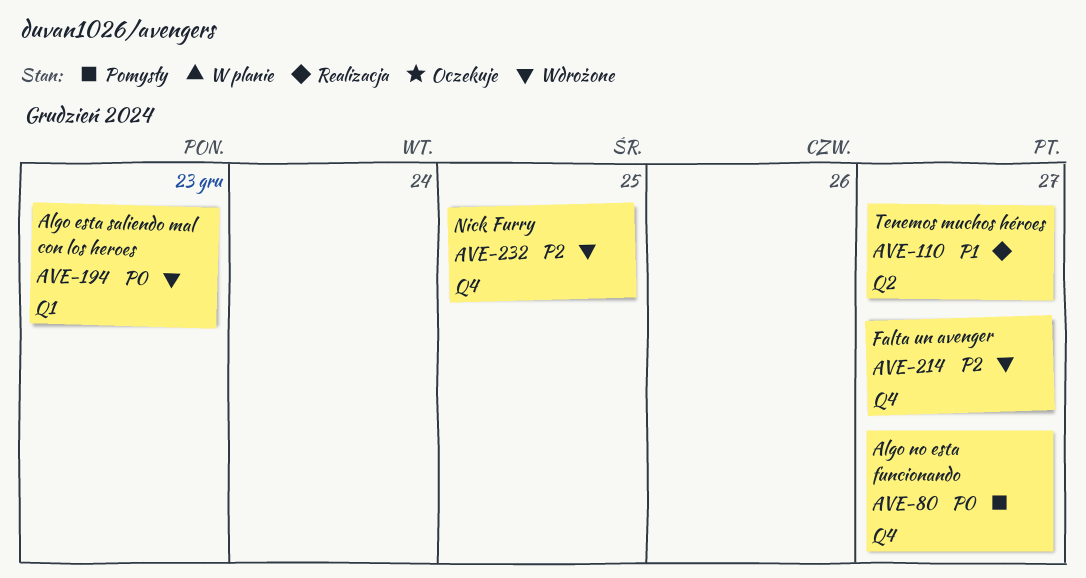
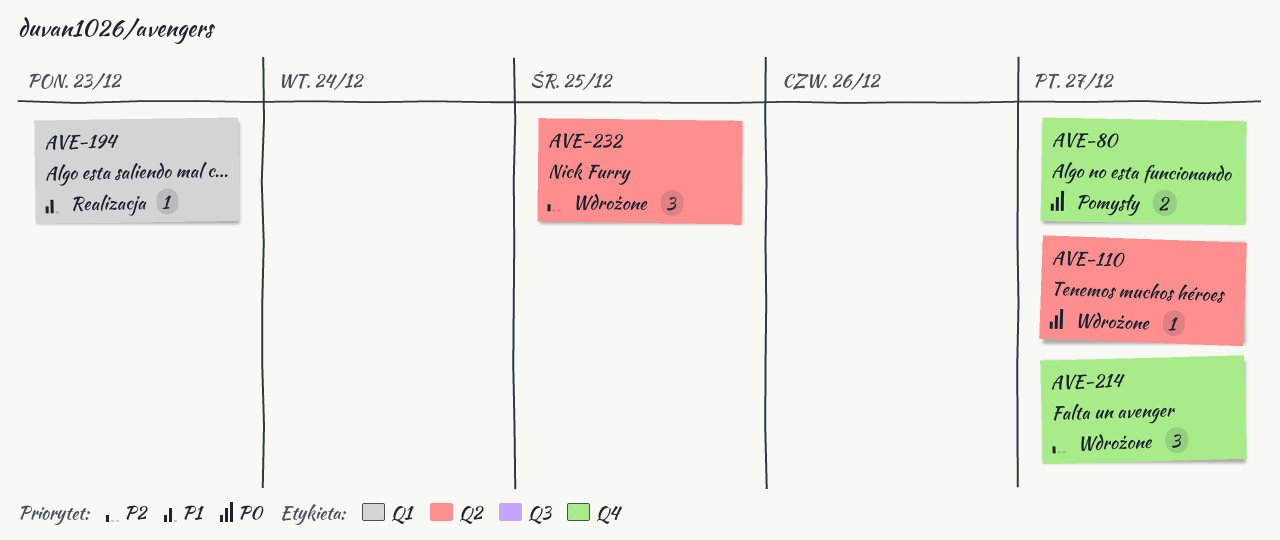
AVE-110, status: Realizacja -> Wdrożone
AVE-110, priority: P1 -> P0
AVE-194, status: Wdrożone -> Realizacja
AVE-194, priority: P0 -> P1
AVE-232, label: Q4 -> Q2

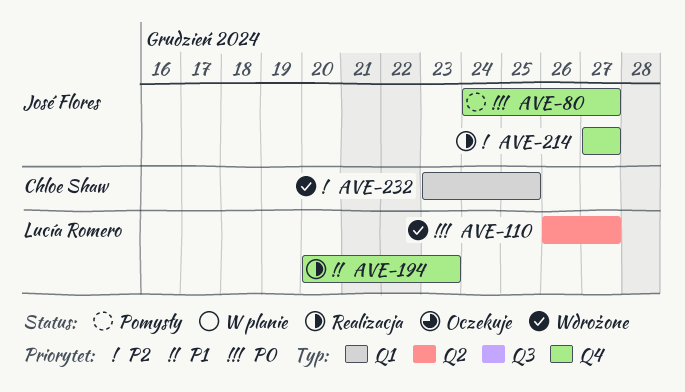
AVE-194, label: Q1 -> Q4
AVE-214, status: Wdrożone -> Realizacja
AVE-232, label: Q2 -> Q1

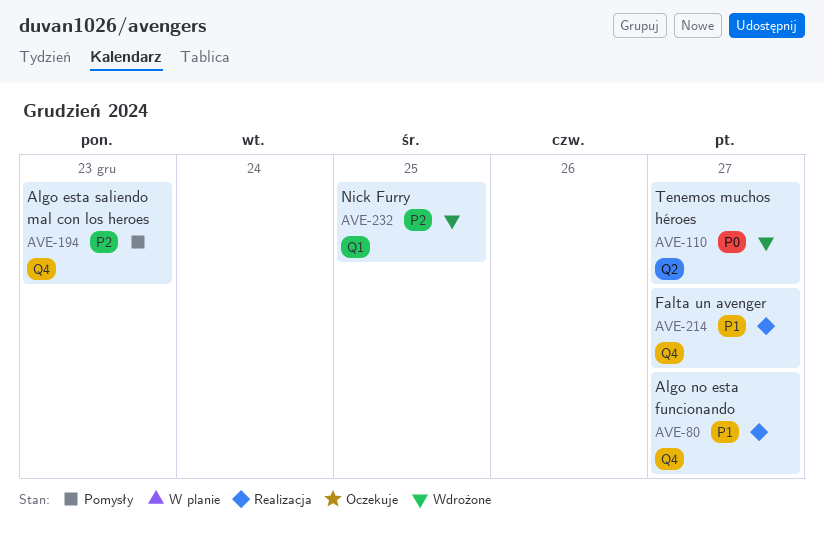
AVE-80, status: Pomysły -> Realizacja
AVE-80, priority: P0 -> P1
AVE-194, status: Realizacja -> Pomysły
AVE-194, priority: P1 -> P2
AVE-214, priority: P2 -> P1

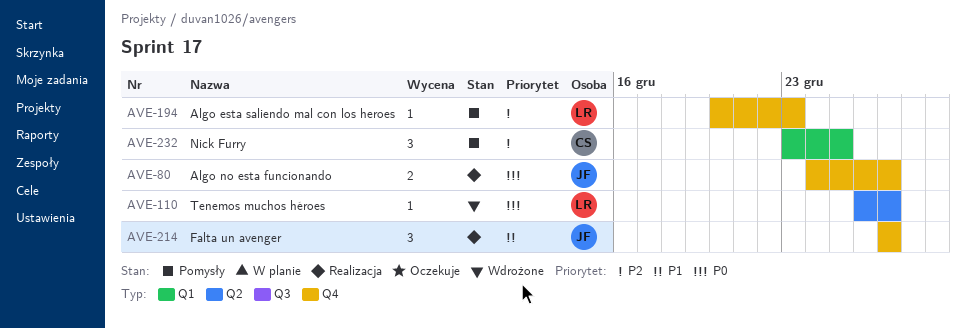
AVE-80, priority: P1 -> P0
AVE-232, status: Wdrożone -> Pomysły

